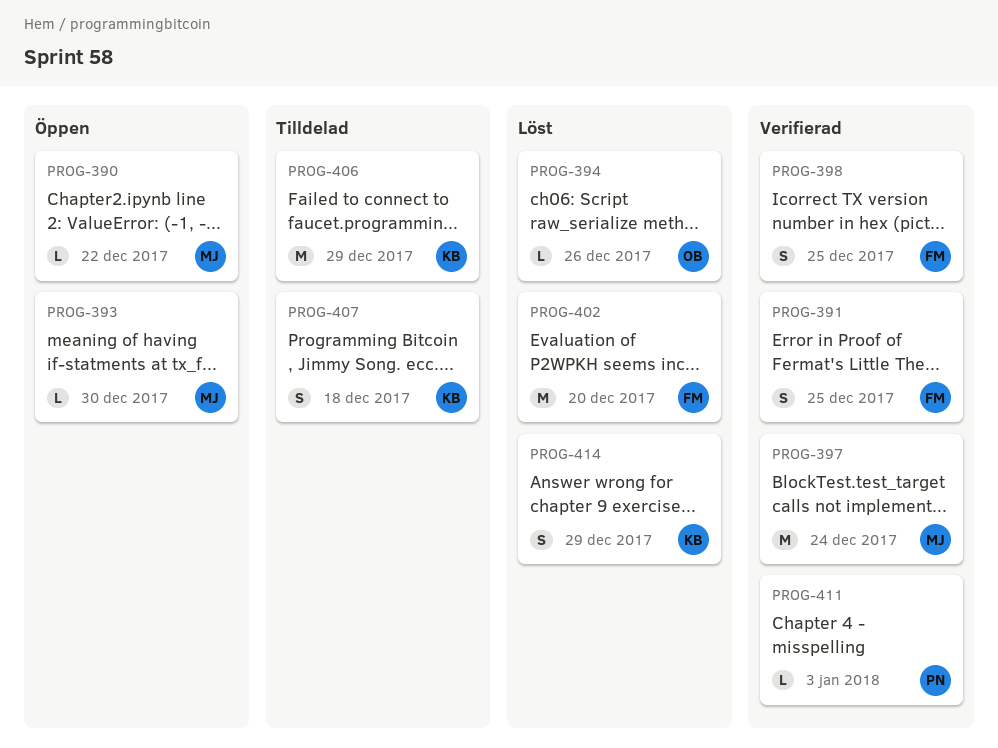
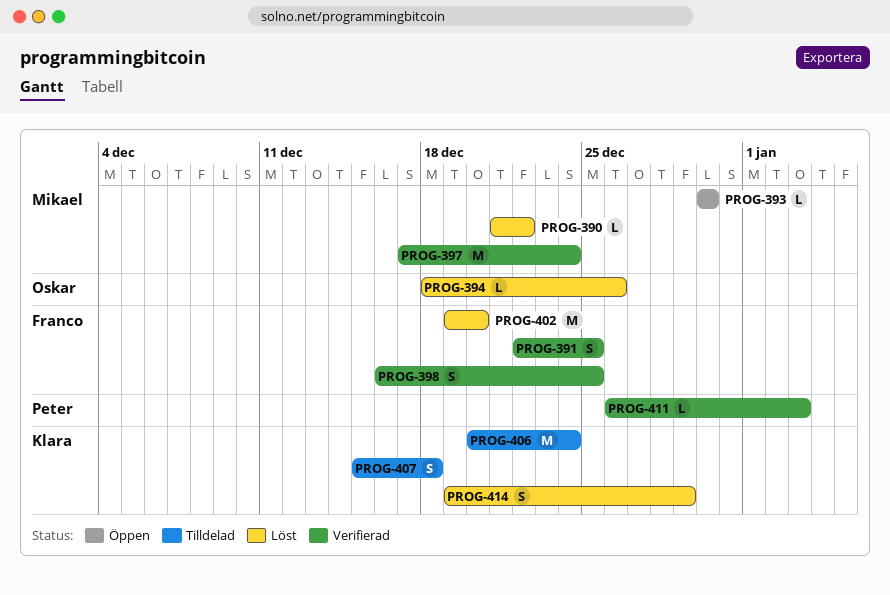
PROG-390, status: Öppen -> Löst
PROG-406, due: Dec 29 -> Dec 24

